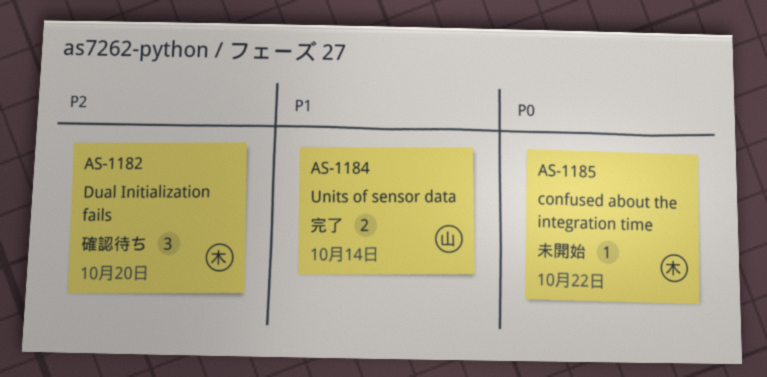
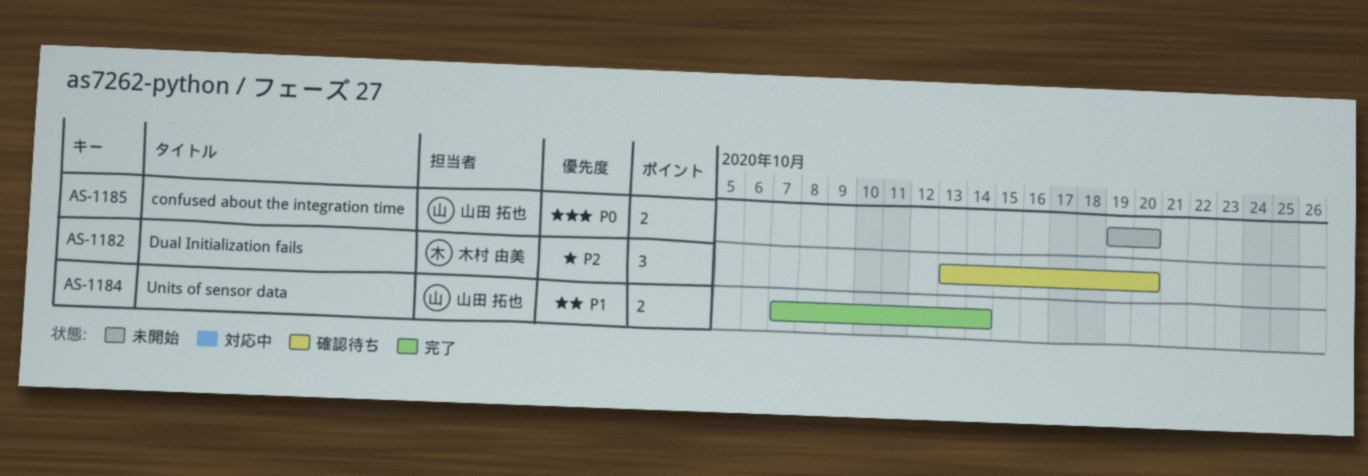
AS-1185, owner: 木村 由美 -> 山田 拓也
AS-1185, estimate: 1 -> 2
AS-1185, due: Oct 22 -> Oct 20

